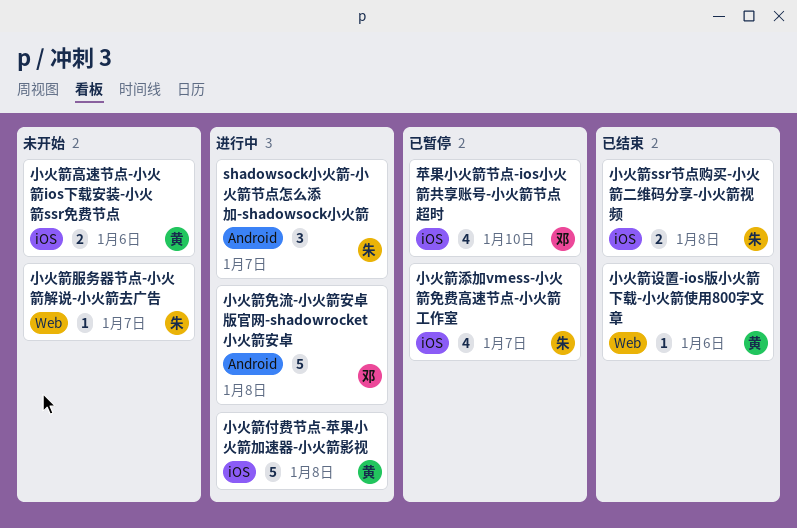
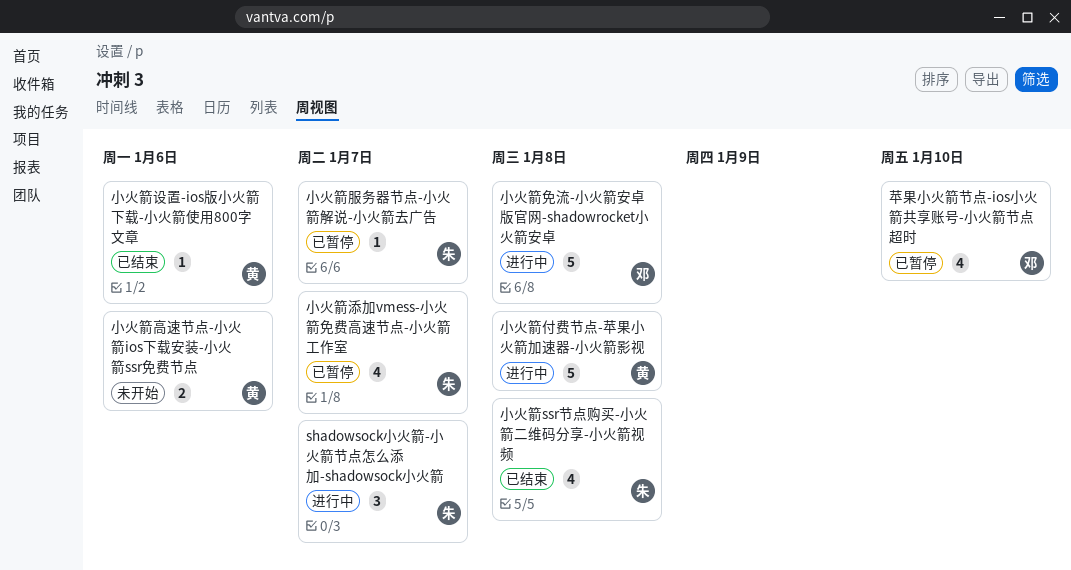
小火箭ssr节点购买-小火箭二维码分享-小火箭视频, estimate: 2 -> 4
小火箭服务器节点-小火箭解说-小火箭去广告, status: 未开始 -> 已暂停

